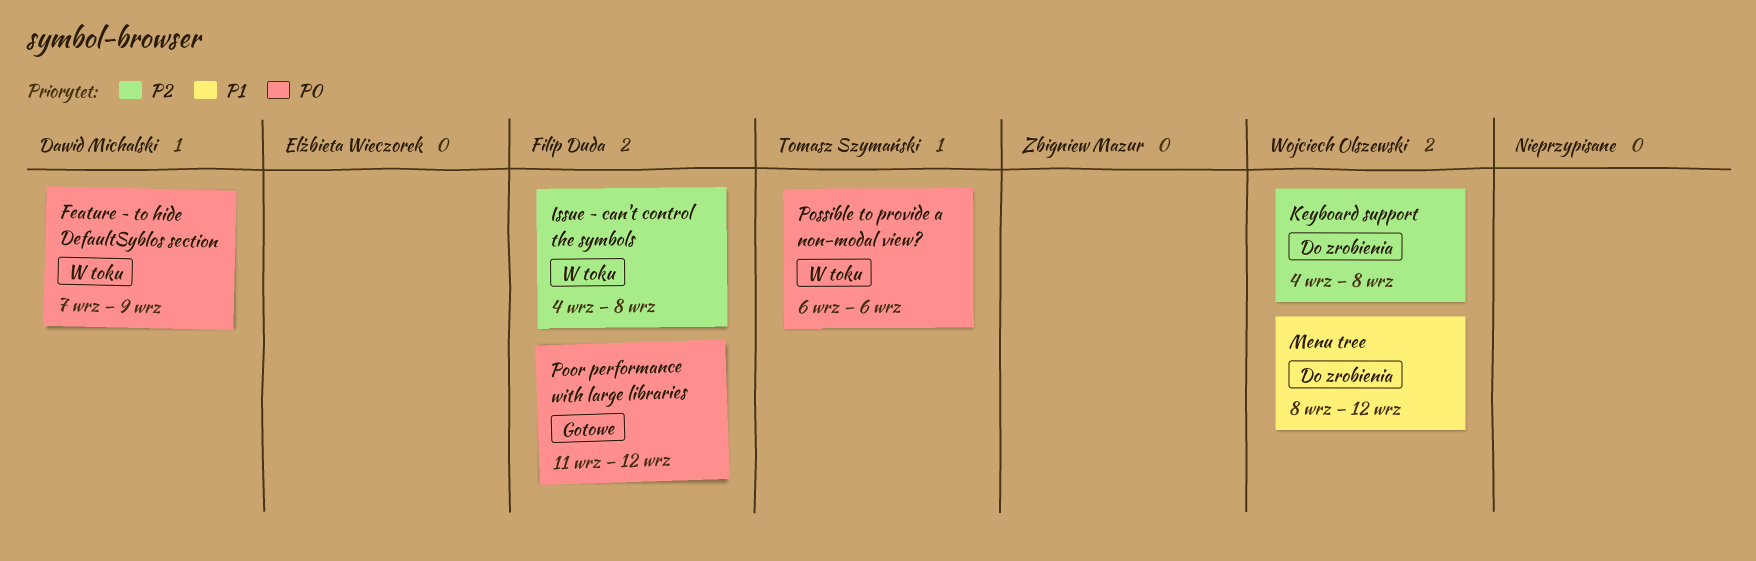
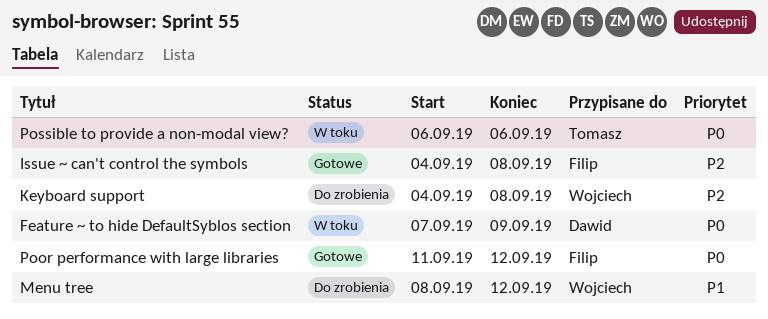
Issue ~ can't control the symbols, status: W toku -> Gotowe

